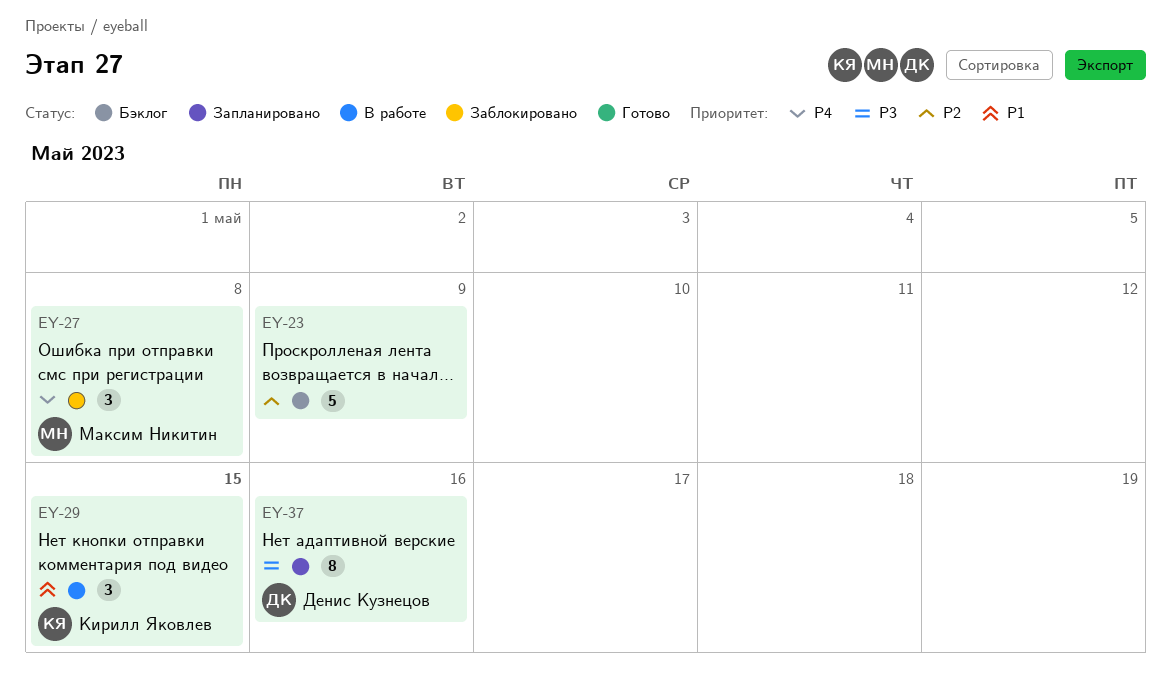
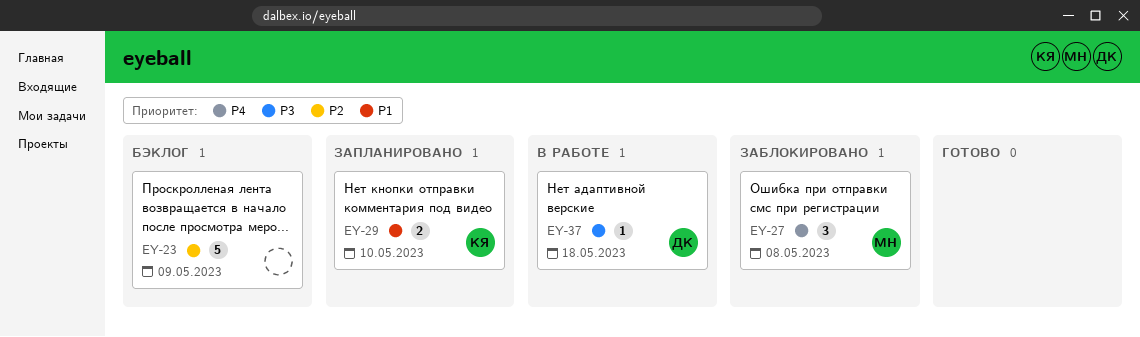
EY-29, status: В работе -> Запланировано
EY-29, estimate: 3 -> 2
EY-29, due: May 15 -> May 10
EY-37, status: Запланировано -> В работе
EY-37, estimate: 8 -> 1
EY-37, due: May 16 -> May 18

